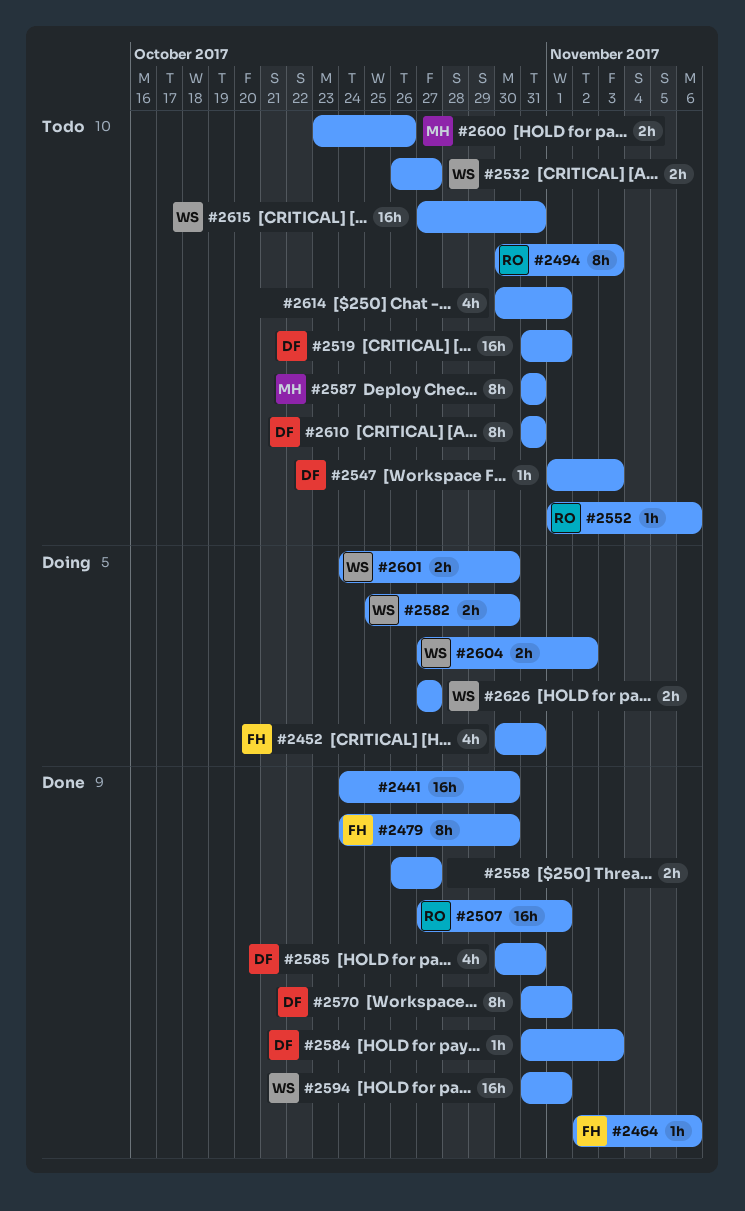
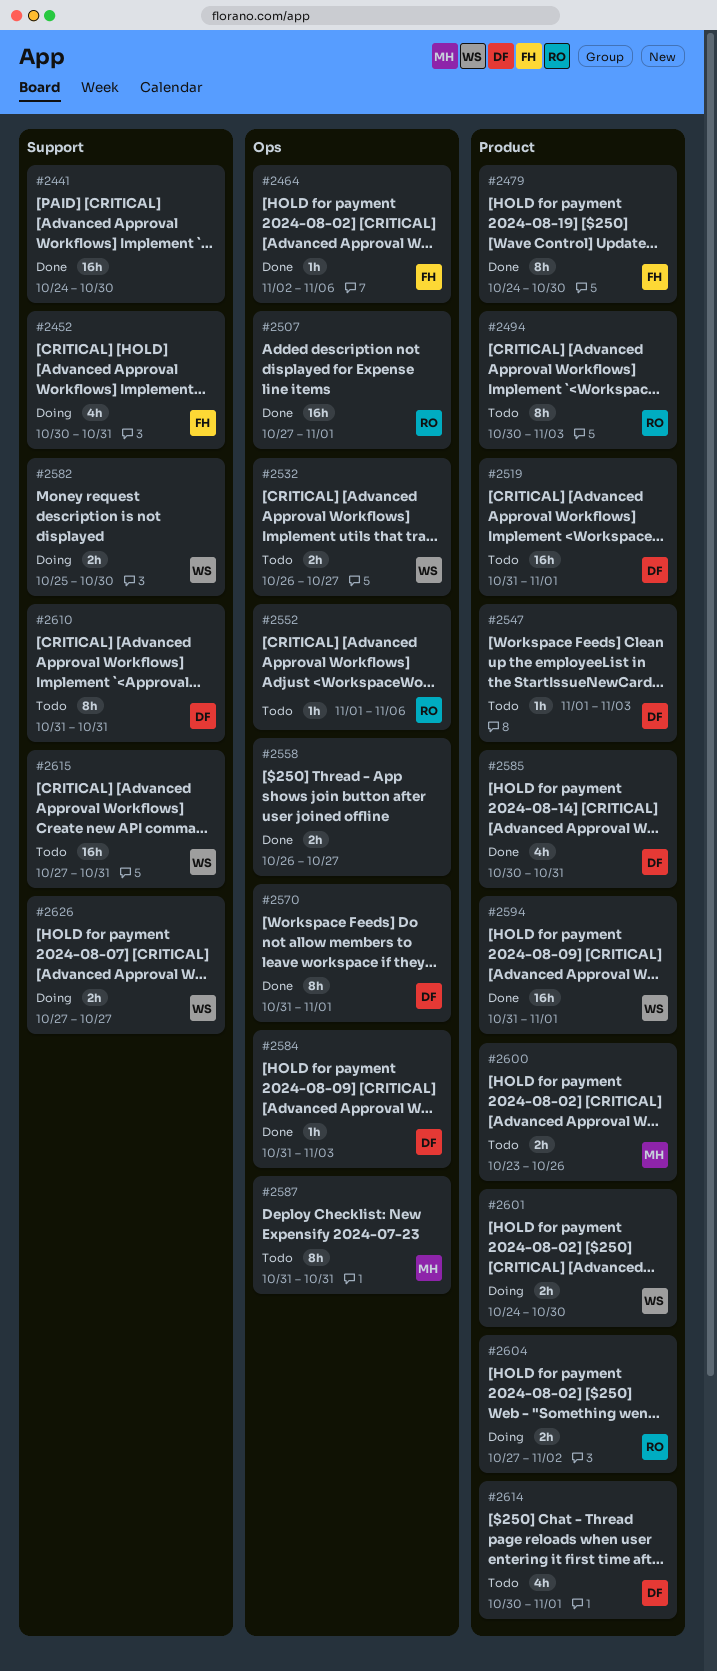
#2604, owner: WS -> RO
#2614, owner: none -> DF

